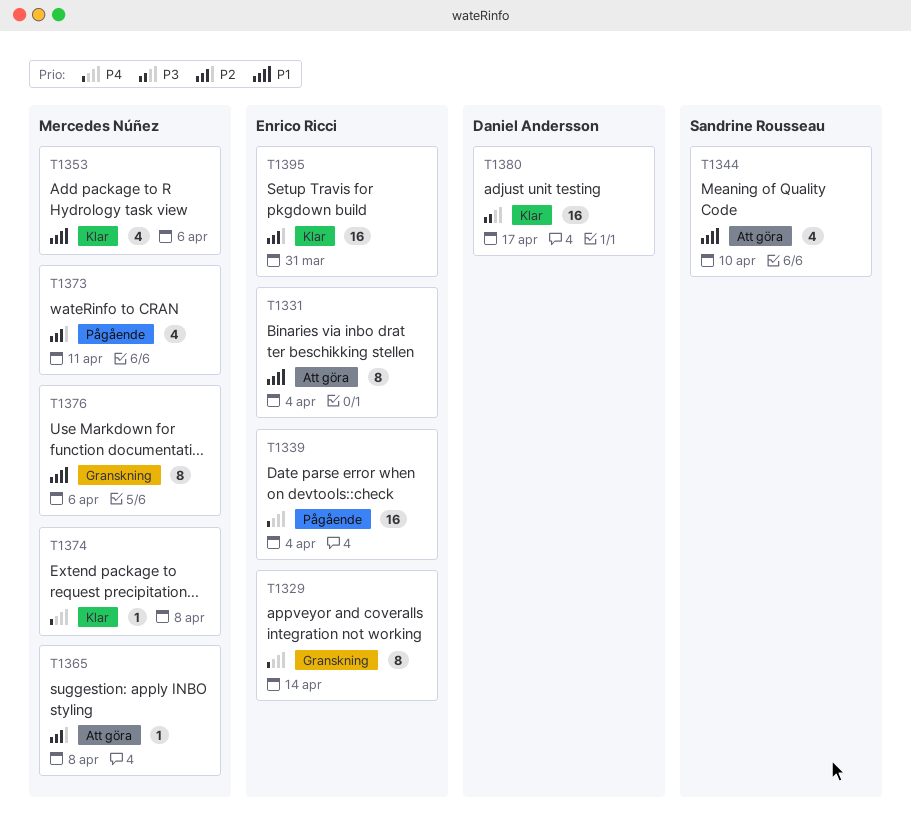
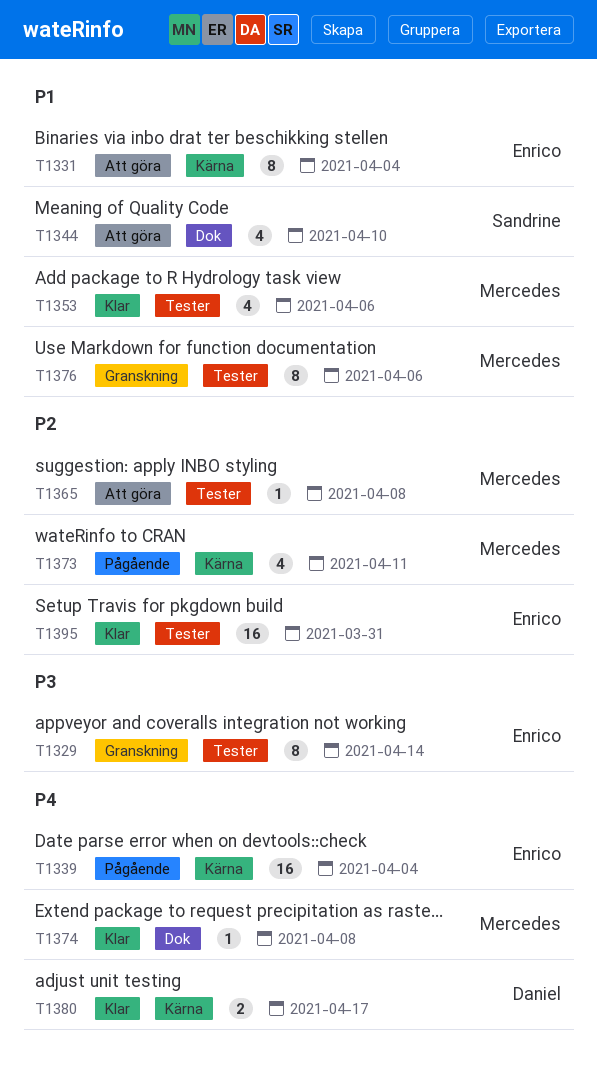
T1329, priority: P4 -> P3
T1380, priority: P3 -> P4
T1380, estimate: 16 -> 2

